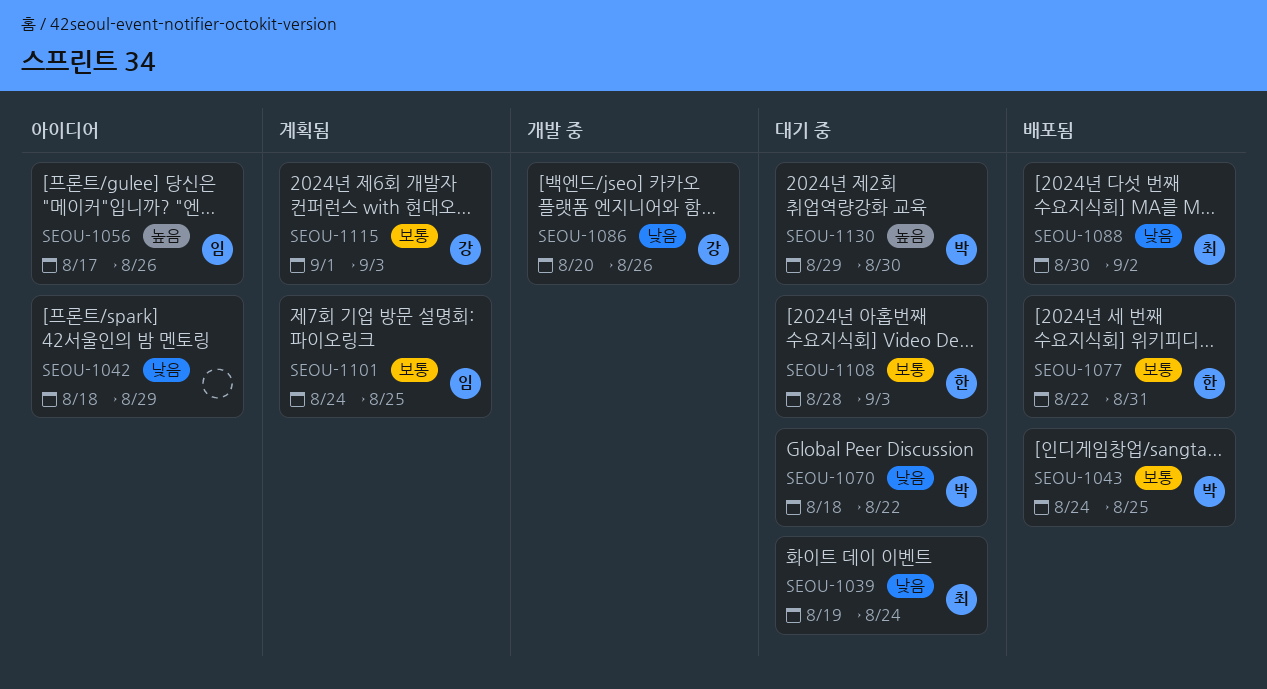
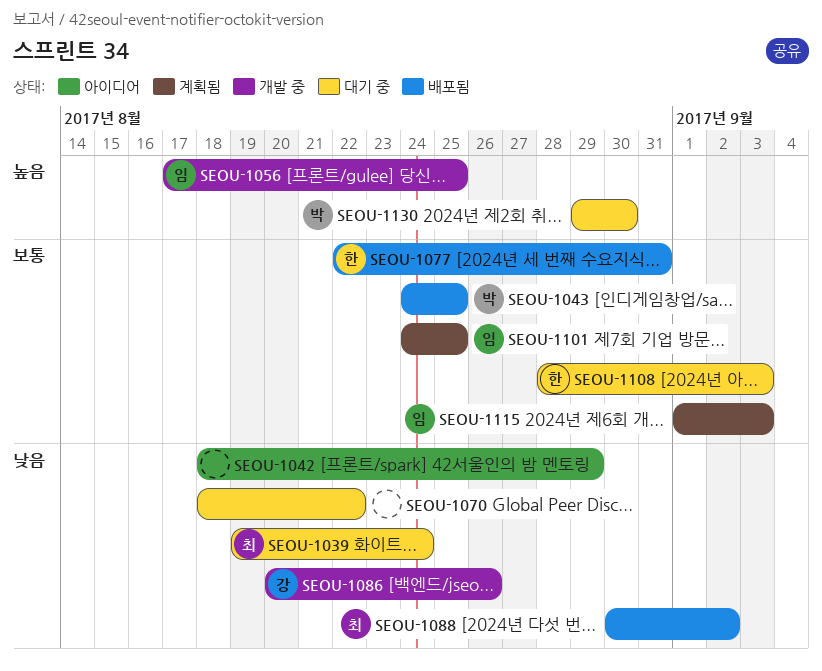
SEOU-1056, status: 아이디어 -> 개발 중
SEOU-1056, due: Aug 26 -> Aug 25
SEOU-1070, owner: 박 -> none
SEOU-1115, owner: 강 -> 임

